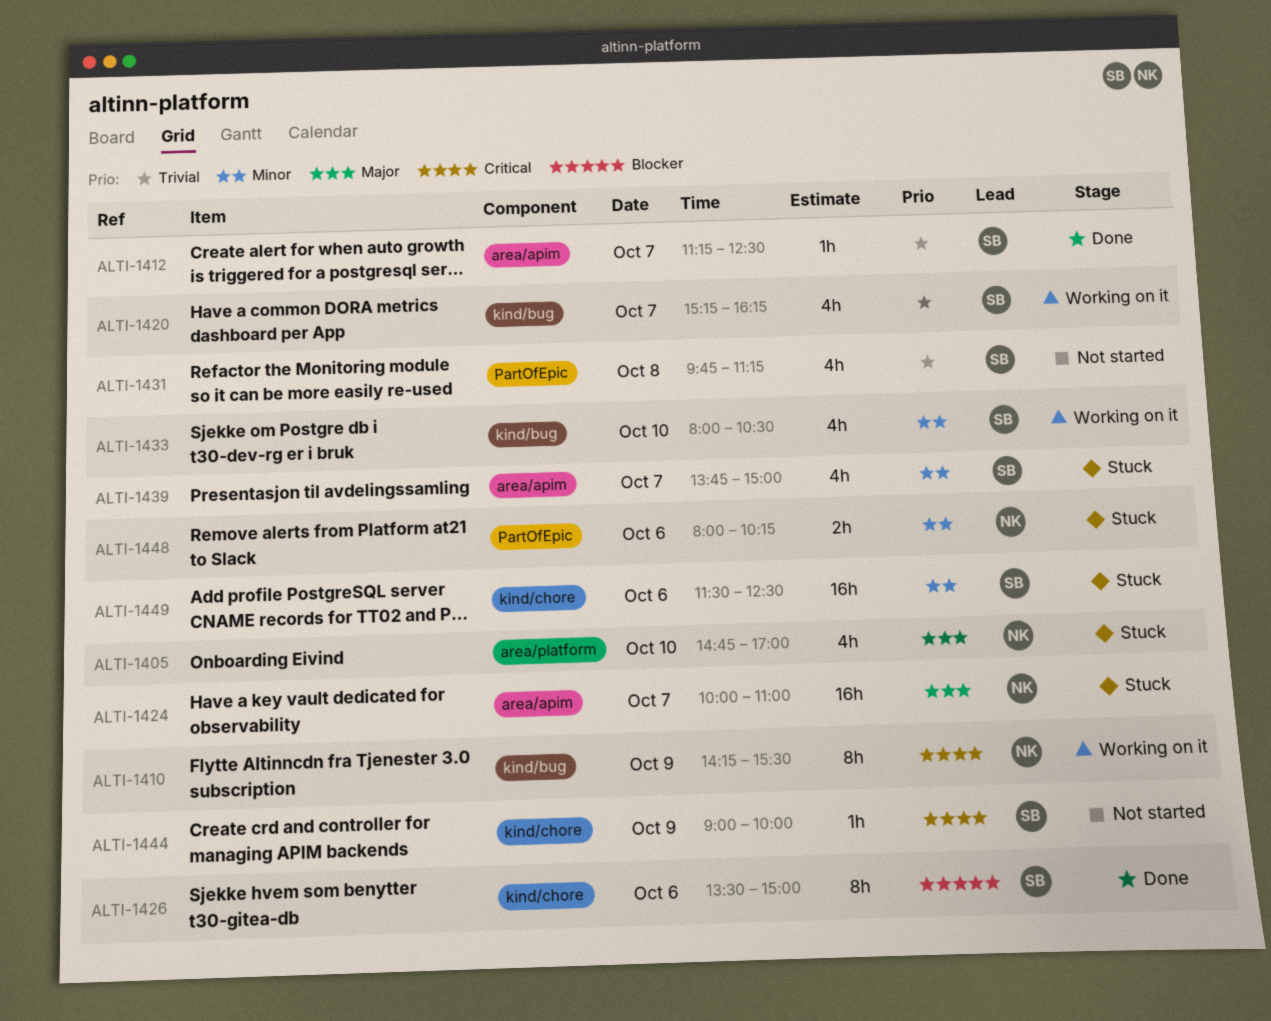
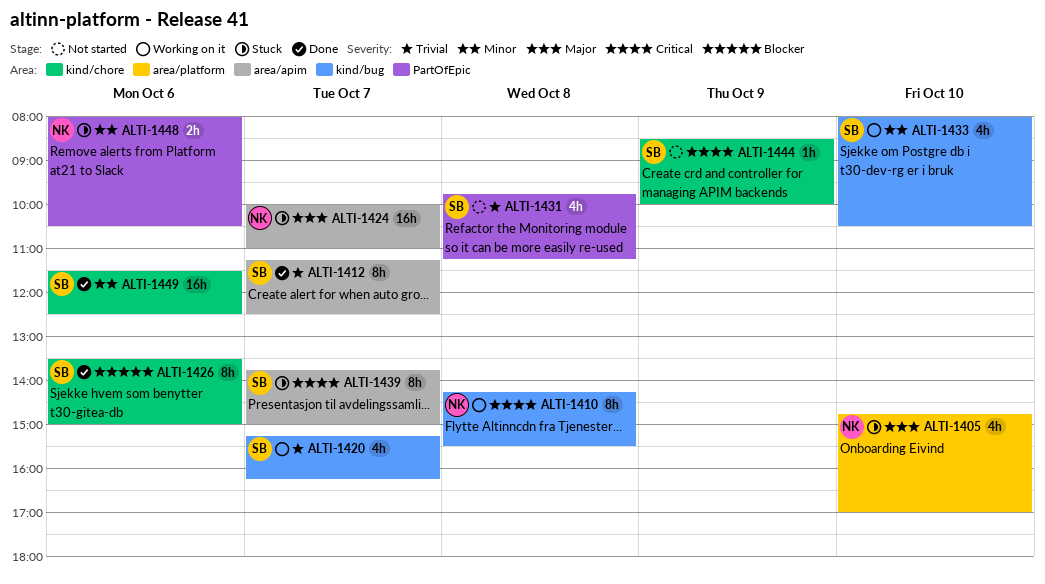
ALTI-1410, day: Oct 9 -> Oct 8
ALTI-1412, estimate: 1h -> 8h
ALTI-1439, priority: Minor -> Critical
ALTI-1439, estimate: 4h -> 8h
ALTI-1444, begins: 09:00 -> 08:30
ALTI-1448, ends: 10:15 -> 10:30
ALTI-1449, status: Stuck -> Done

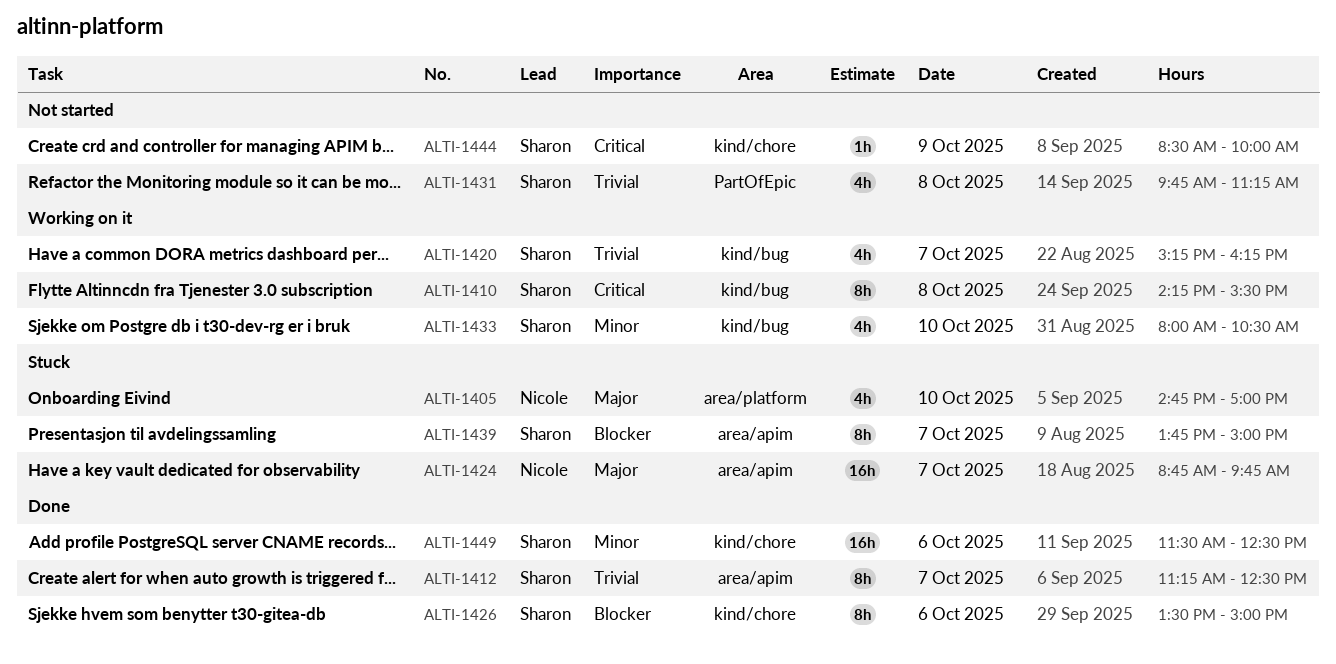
ALTI-1410, owner: Nicole -> Sharon
ALTI-1424, begins: 10:00 -> 08:45
ALTI-1424, ends: 11:00 -> 09:45
ALTI-1439, priority: Critical -> Blocker
ALTI-1448: present -> none

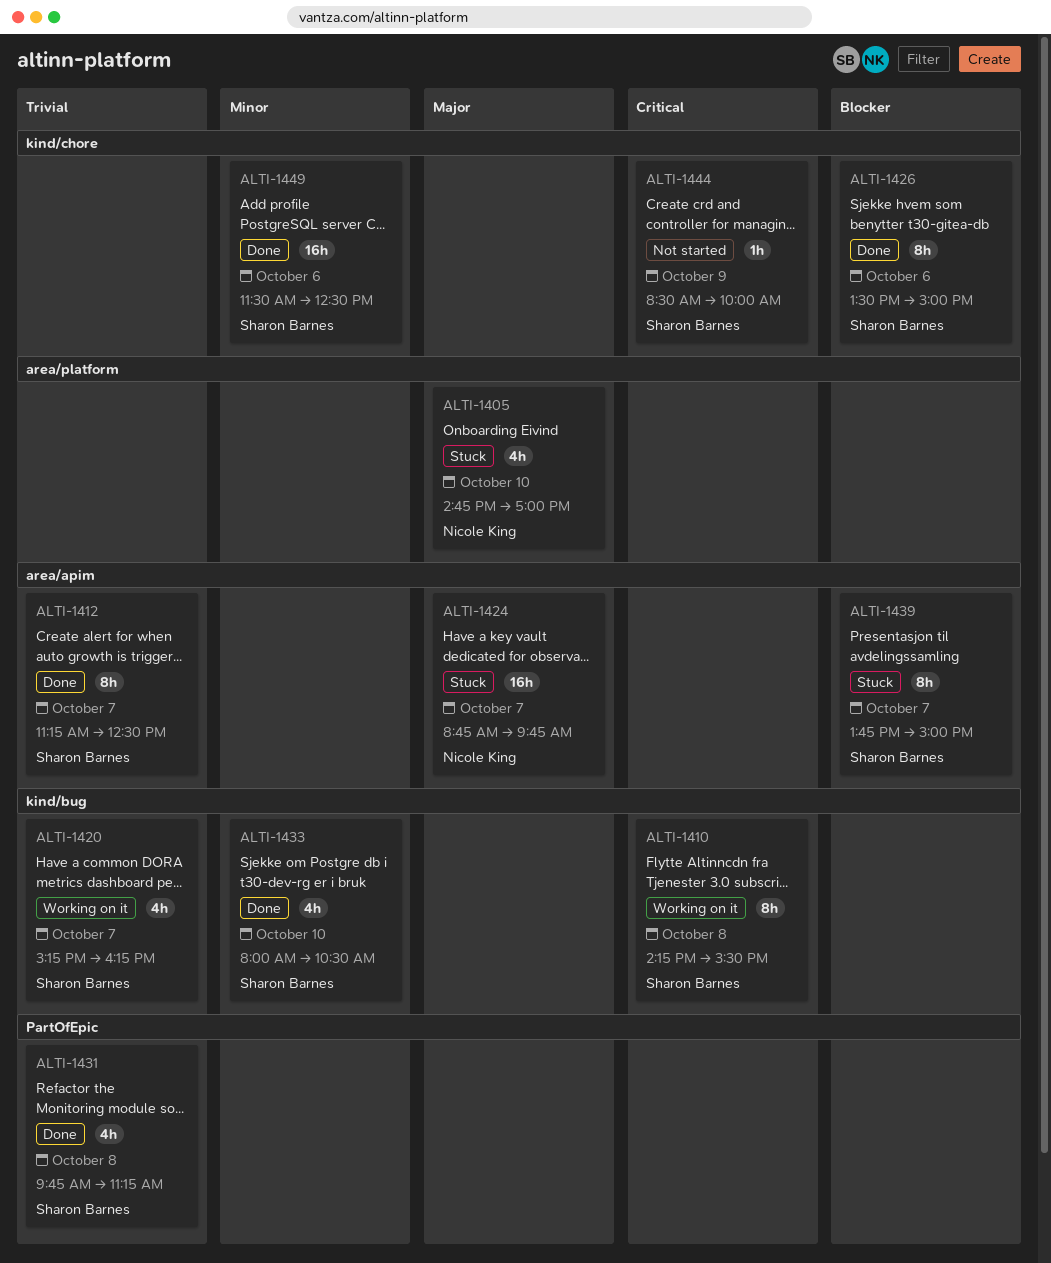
ALTI-1431, status: Not started -> Done
ALTI-1433, status: Working on it -> Done

